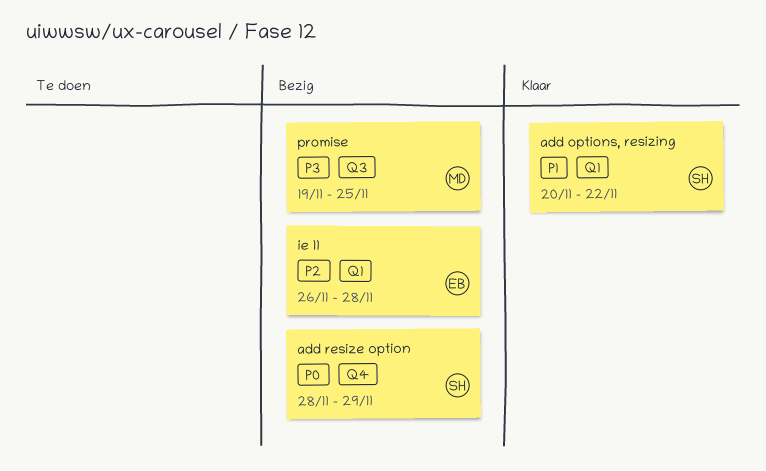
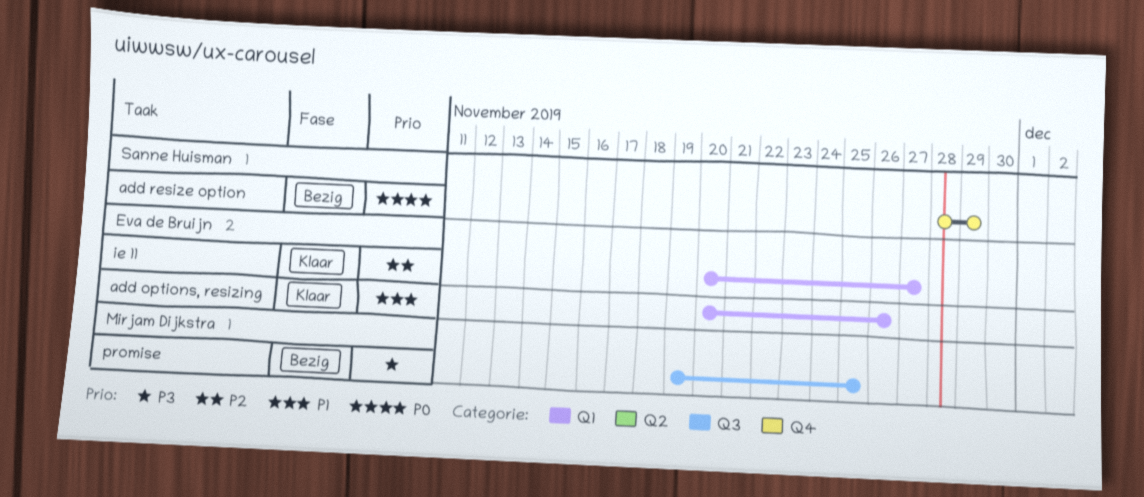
add options, resizing, owner: Sanne Huisman -> Eva de Bruijn
add options, resizing, due: Nov 22 -> Nov 26
ie 11, status: Bezig -> Klaar
ie 11, start: Nov 26 -> Nov 20
ie 11, due: Nov 28 -> Nov 27

